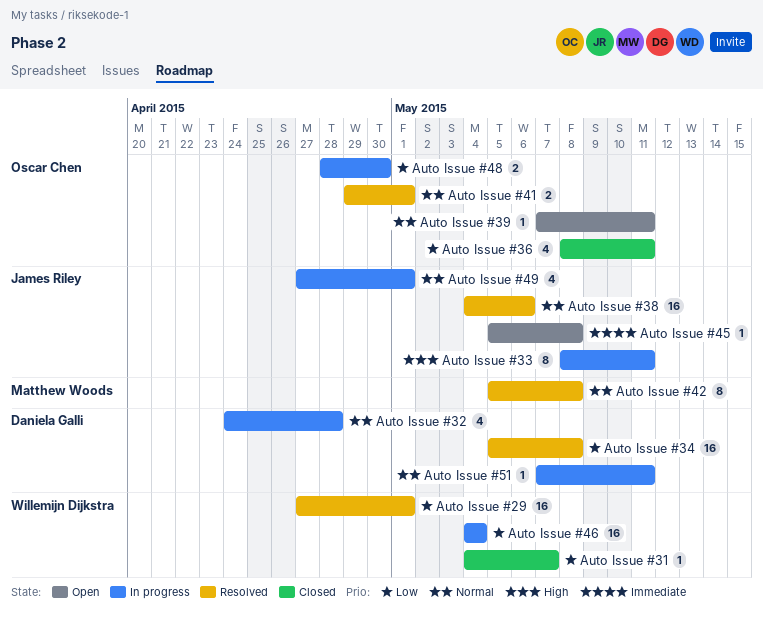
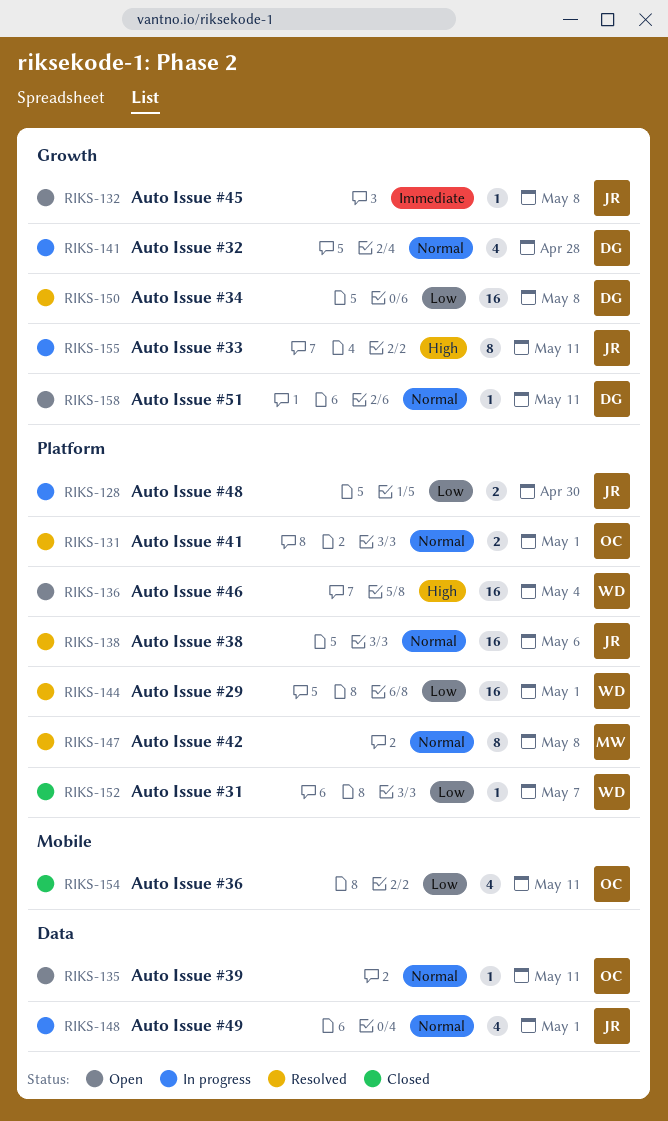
Auto Issue #46, status: In progress -> Open
Auto Issue #46, priority: Low -> High
Auto Issue #48, owner: Oscar Chen -> James Riley
Auto Issue #51, status: In progress -> Open

